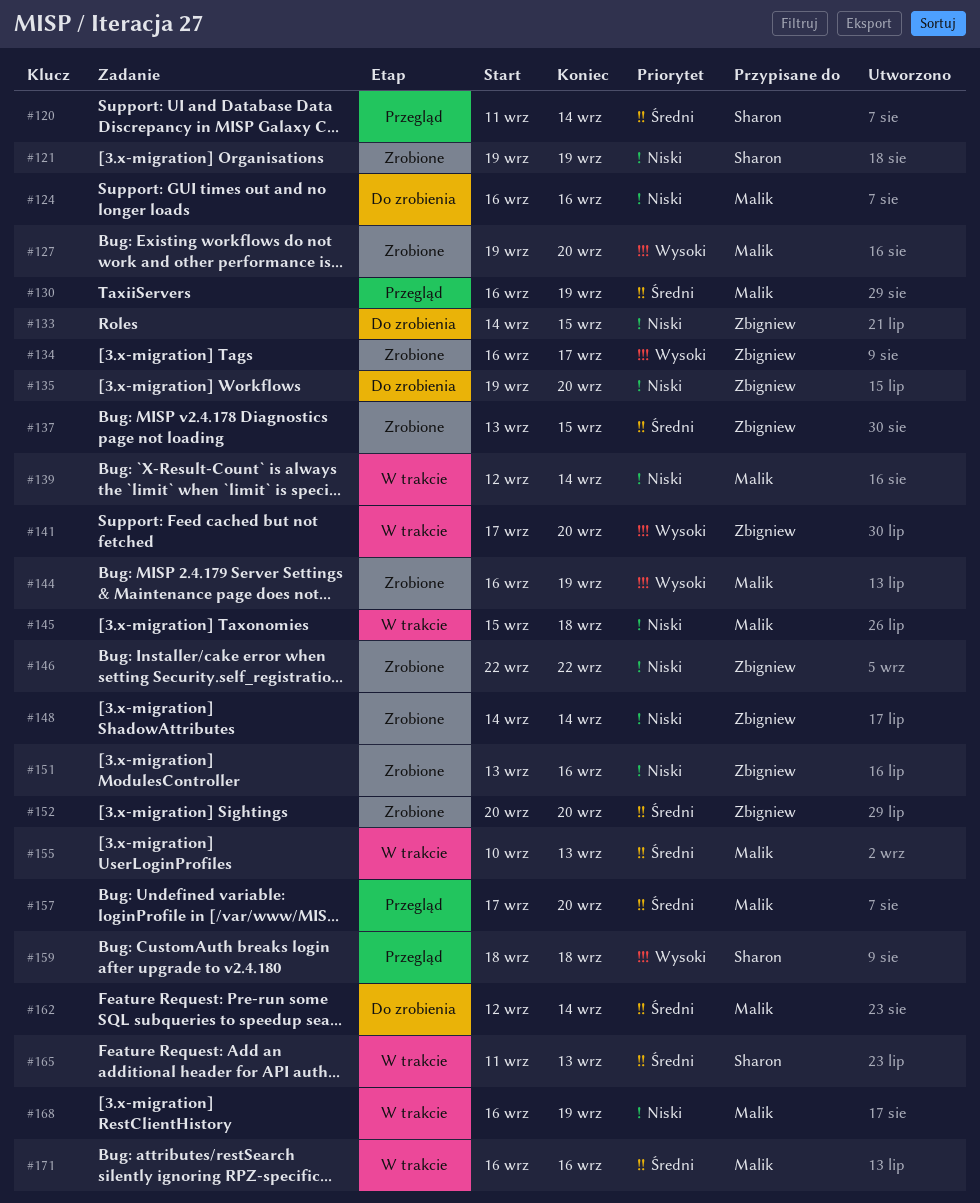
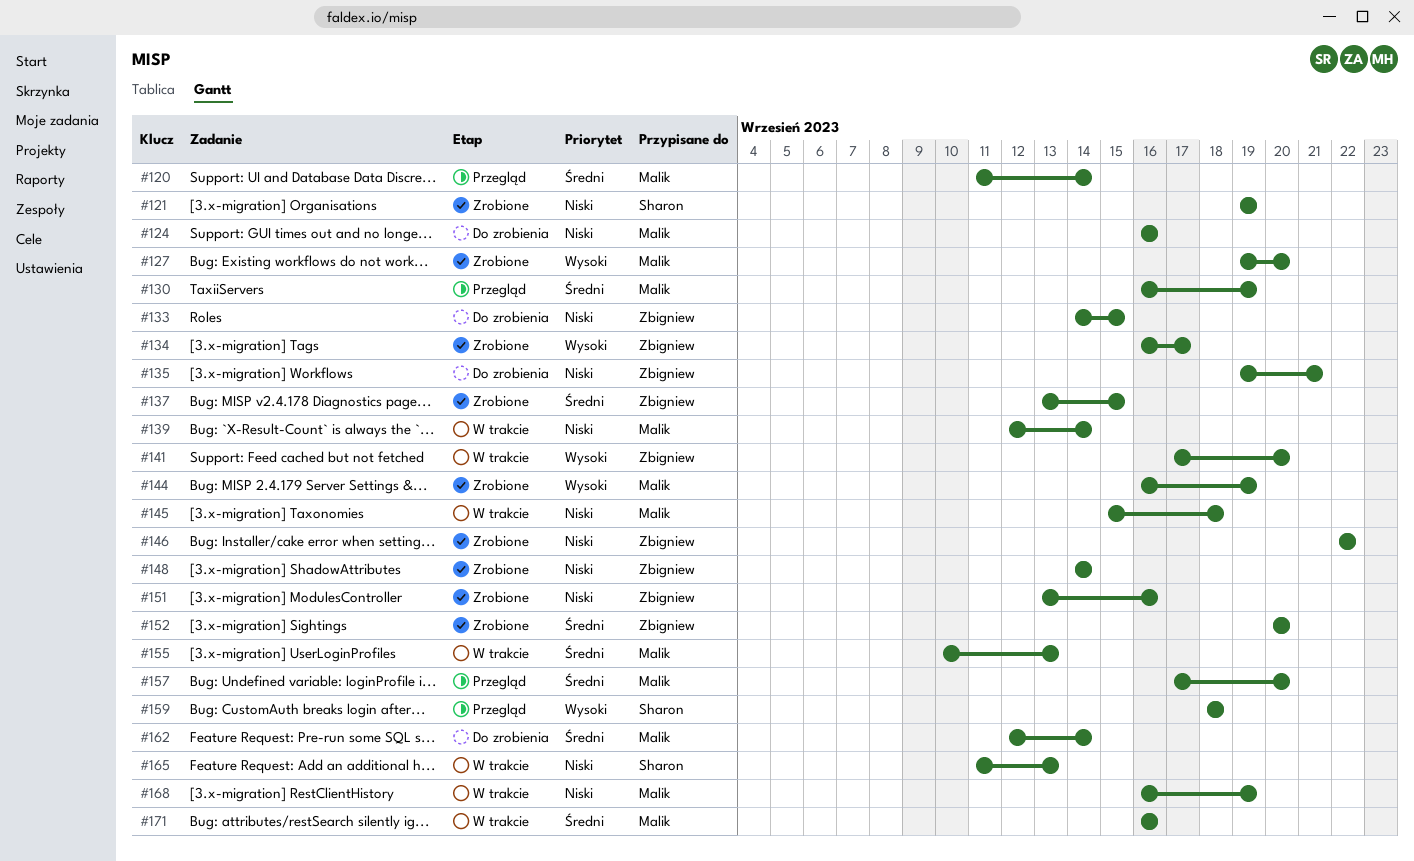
#120, owner: Sharon -> Malik
#135, due: Sep 20 -> Sep 21
#165, priority: Średni -> Niski

